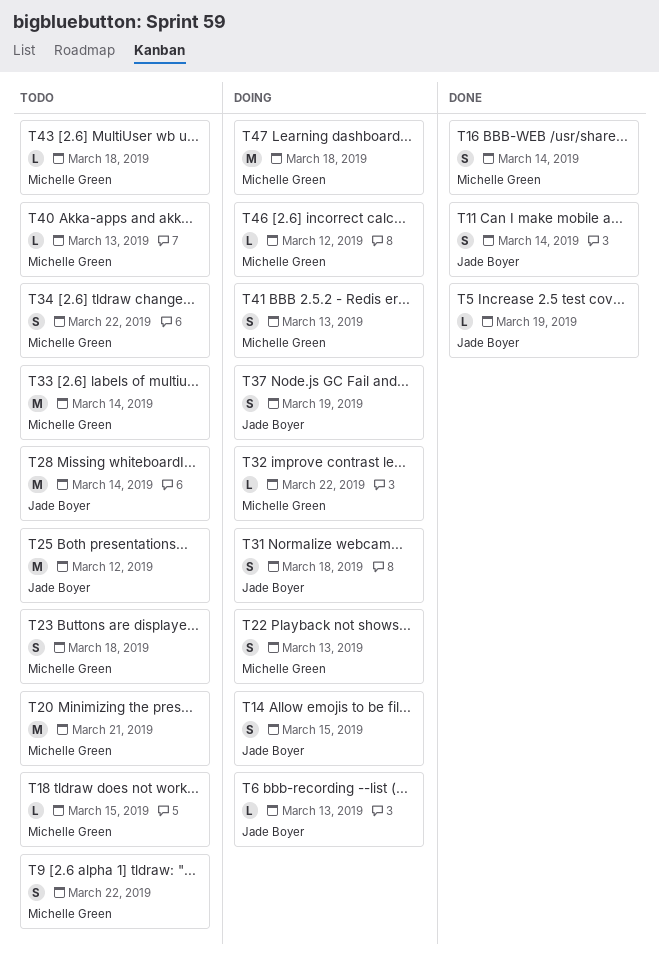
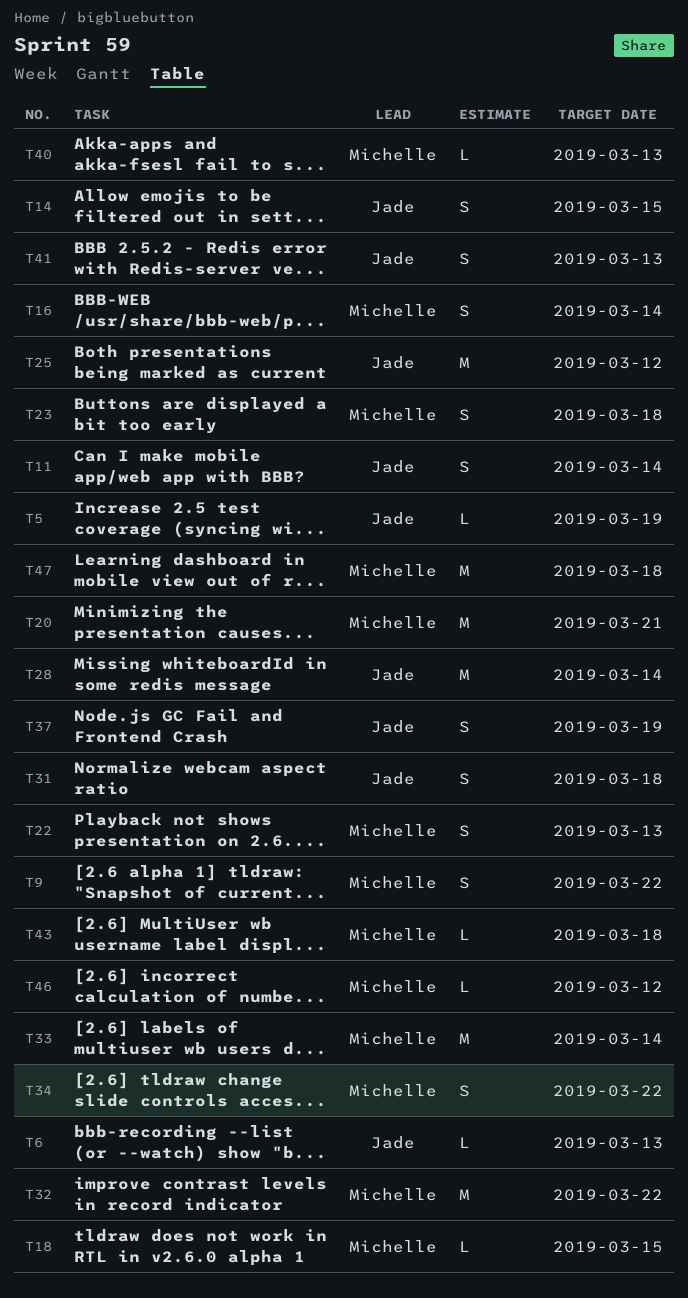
T32, estimate: L -> M
T41, owner: Michelle Green -> Jade Boyer

